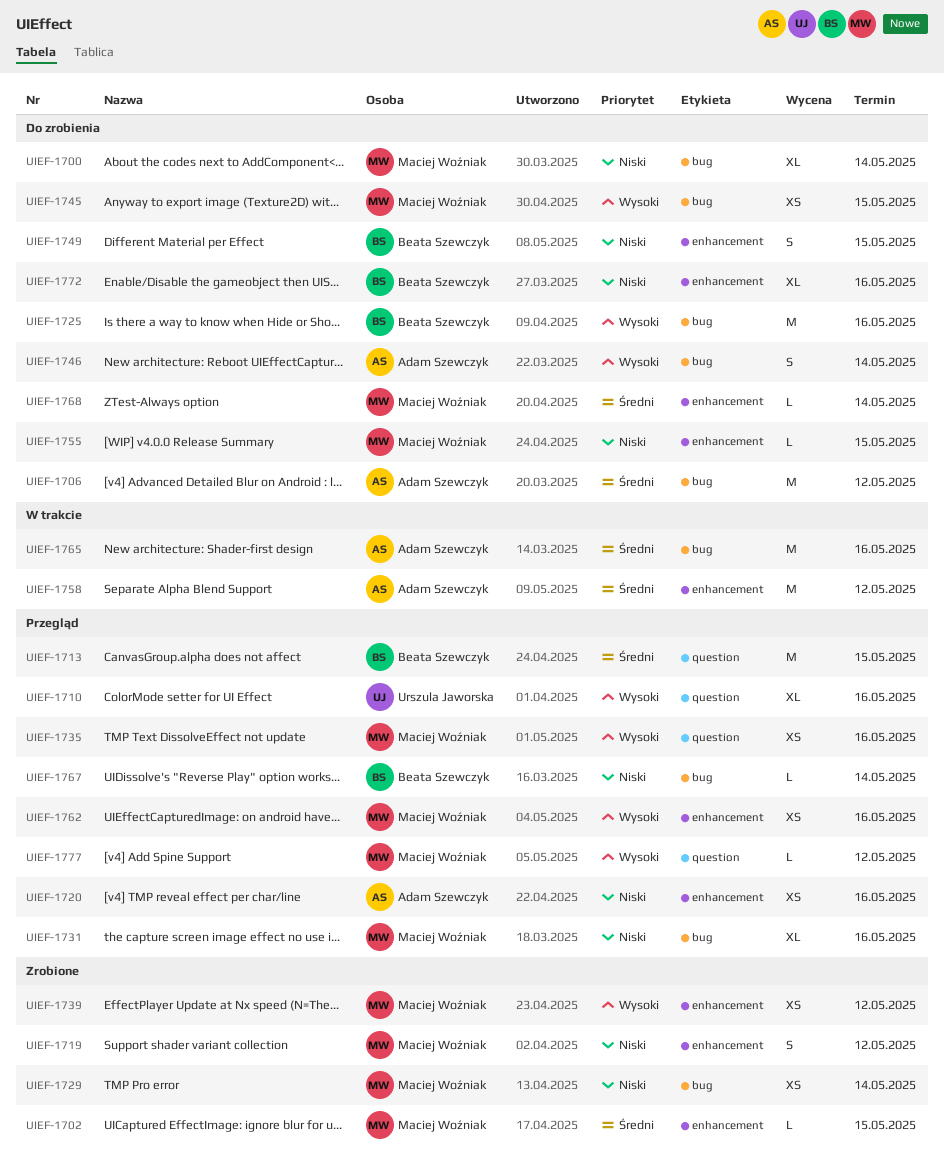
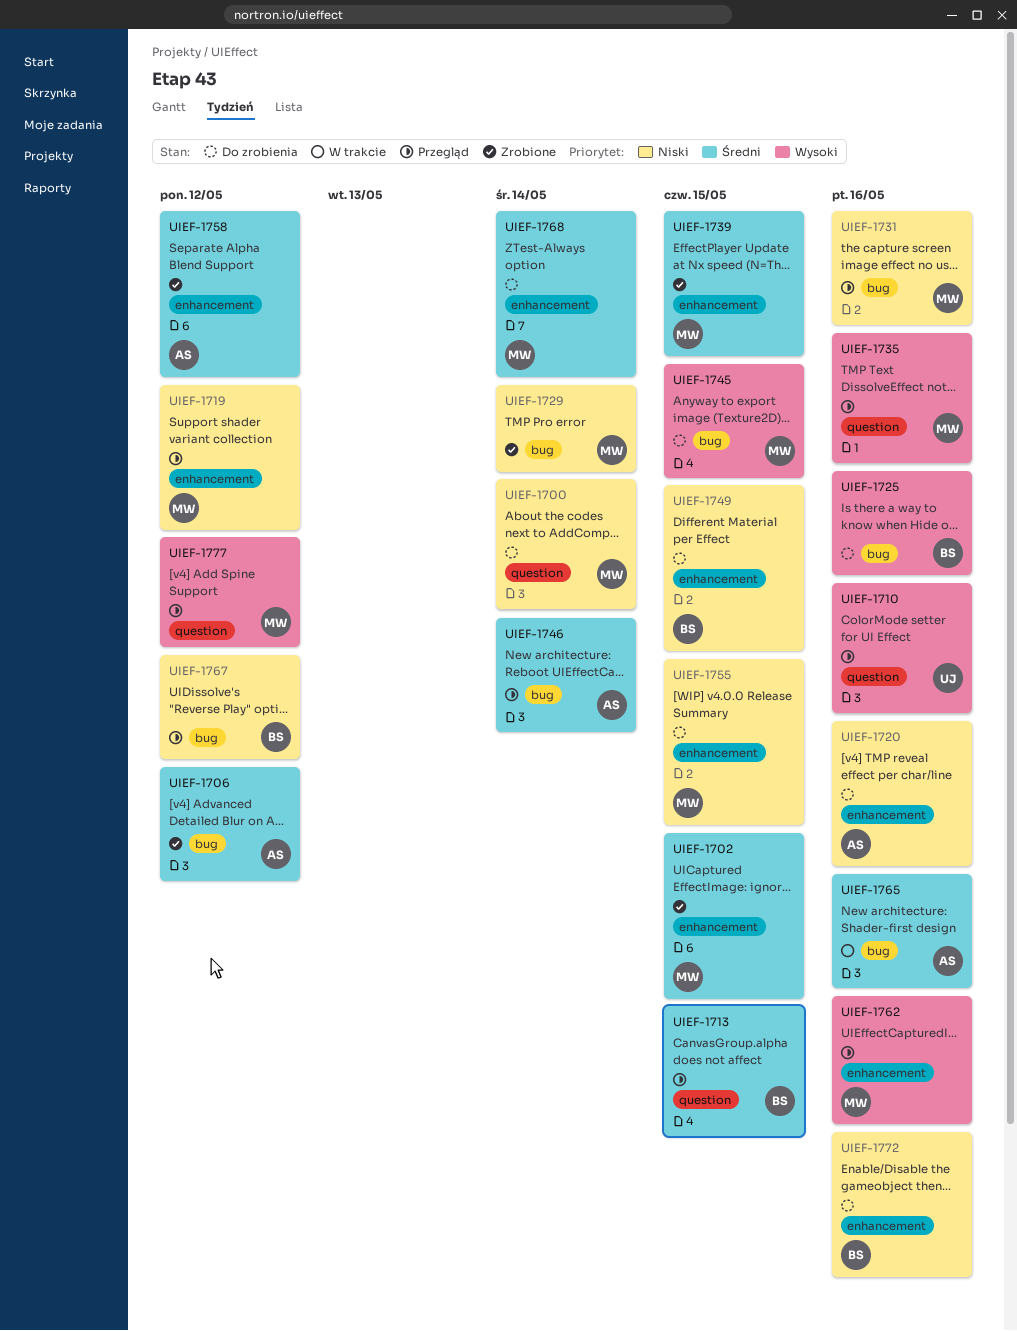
UIEF-1700, label: bug -> question
UIEF-1706, status: Do zrobienia -> Zrobione
UIEF-1719, status: Zrobione -> Przegląd
UIEF-1720, status: Przegląd -> Do zrobienia
UIEF-1739, priority: Wysoki -> Średni
UIEF-1739, due: May 12 -> May 15
UIEF-1746, status: Do zrobienia -> Przegląd
UIEF-1746, priority: Wysoki -> Średni
UIEF-1758, status: W trakcie -> Zrobione
UIEF-1767, due: May 14 -> May 12

